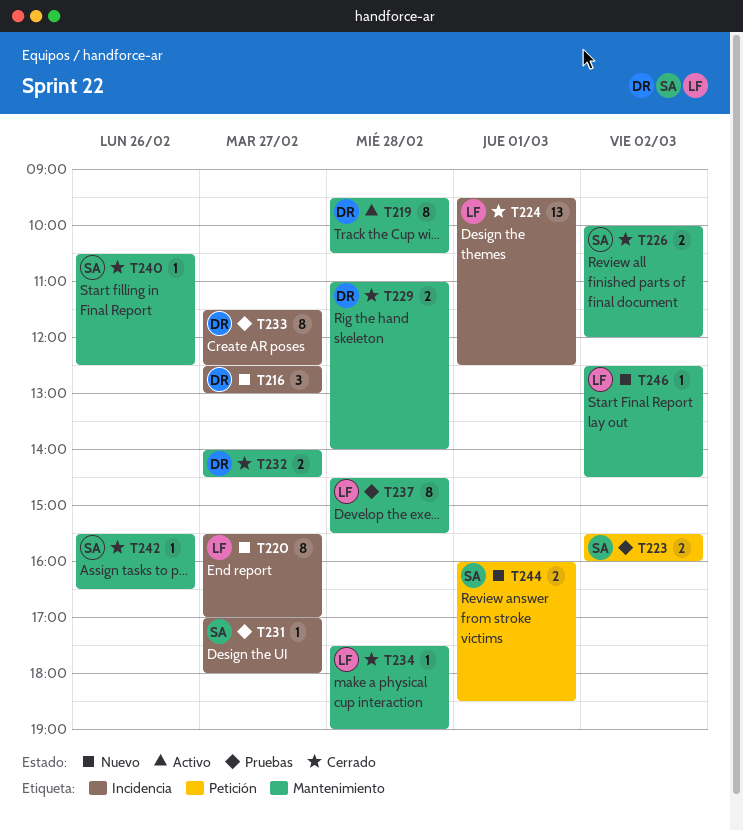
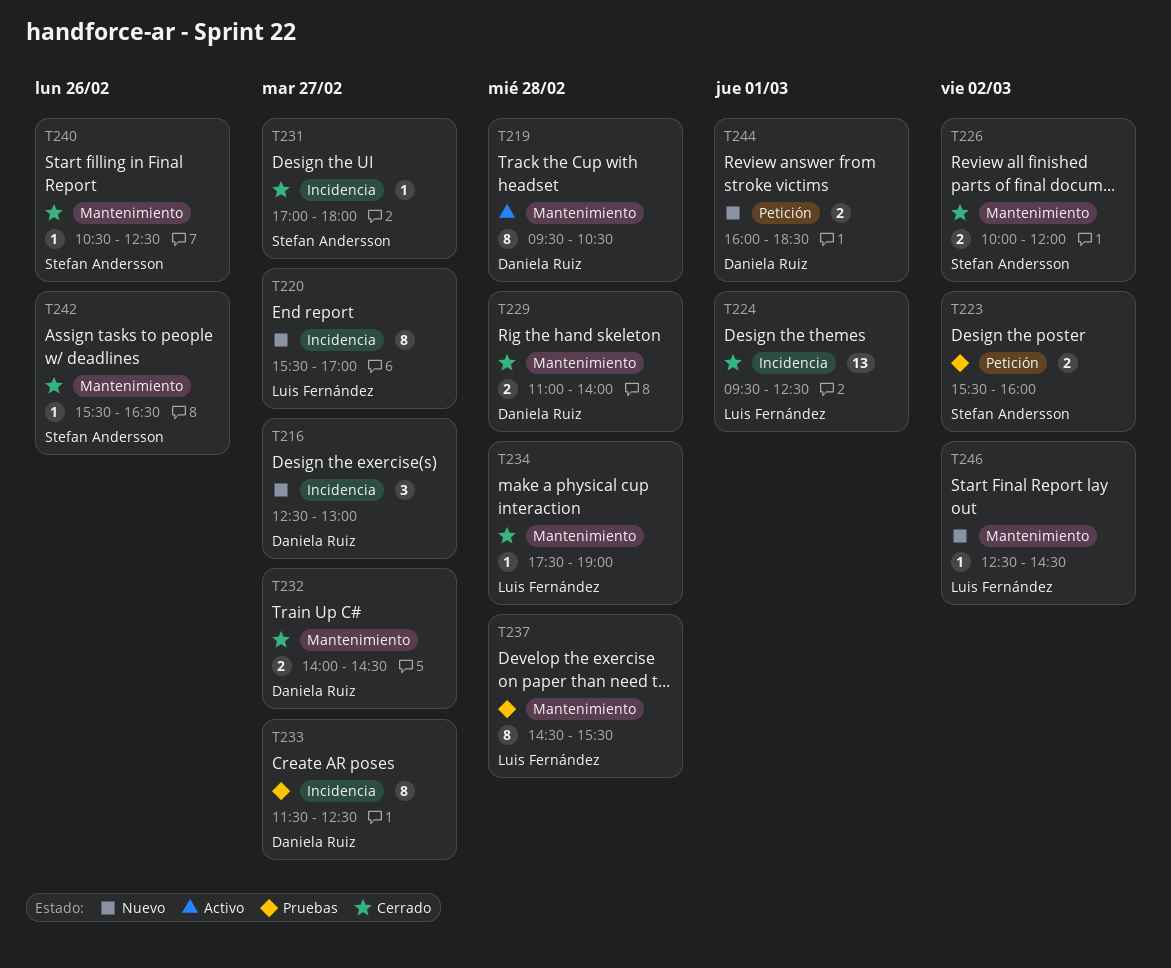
T231, status: Pruebas -> Cerrado
T244, owner: Stefan Andersson -> Daniela Ruiz

